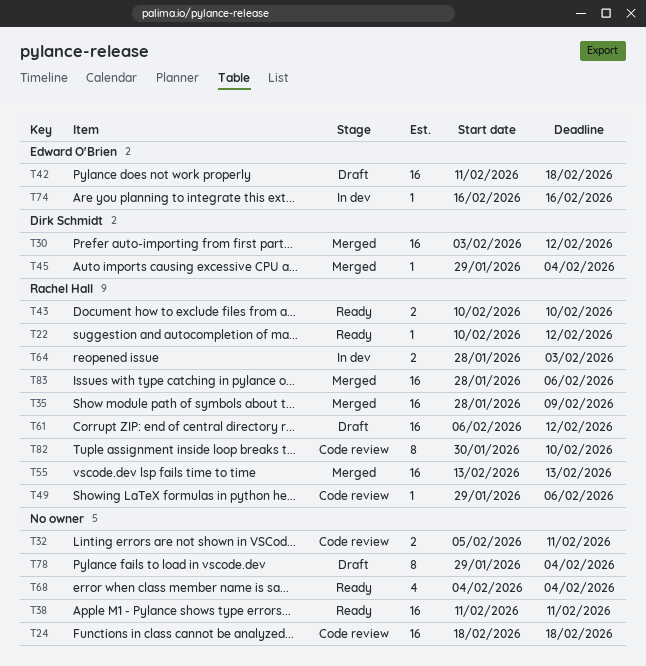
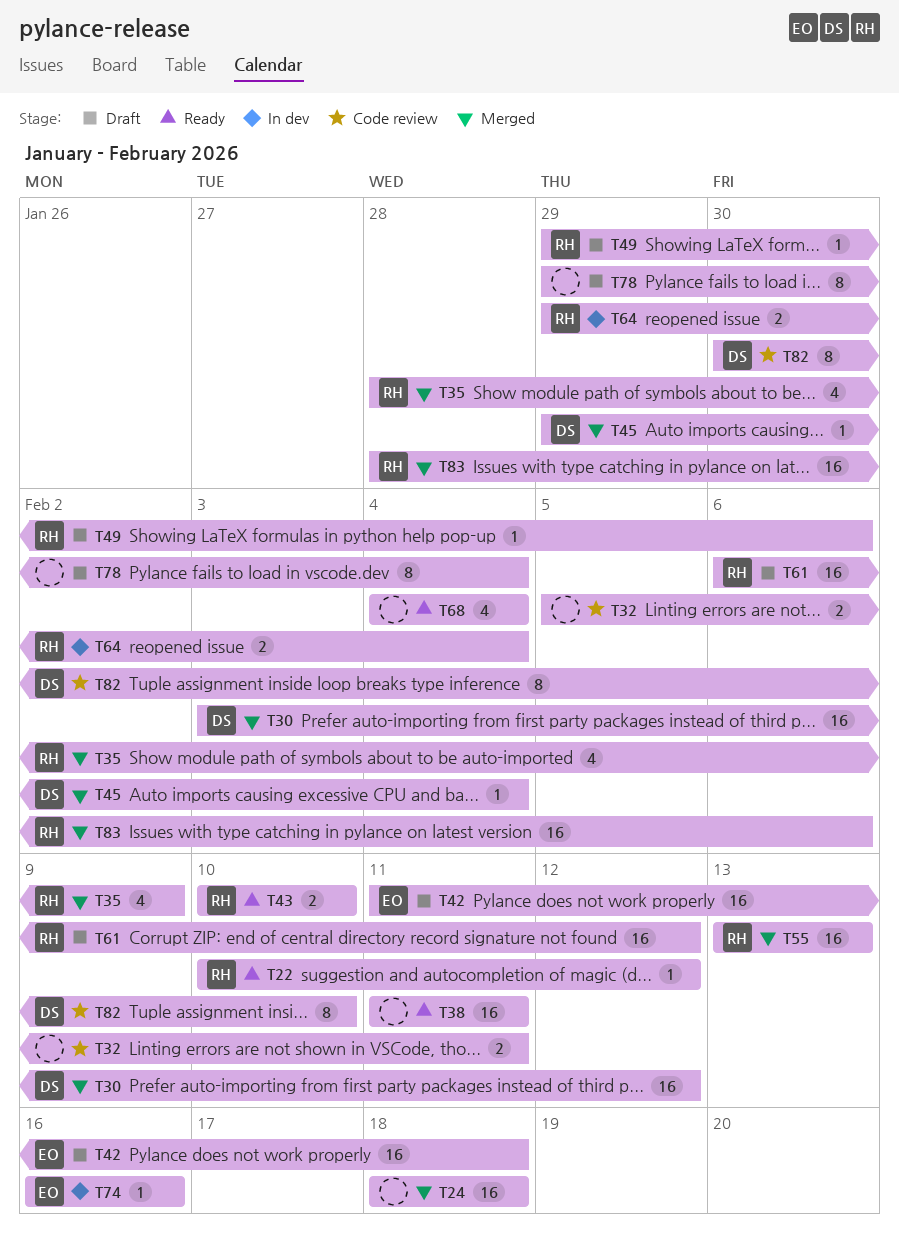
T24, status: Code review -> Merged
T35, estimate: 16 -> 4
T49, status: Code review -> Draft
T64, start: Jan 28 -> Jan 29
T64, due: Feb 3 -> Feb 4
T82, owner: Rachel Hall -> Dirk Schmidt

